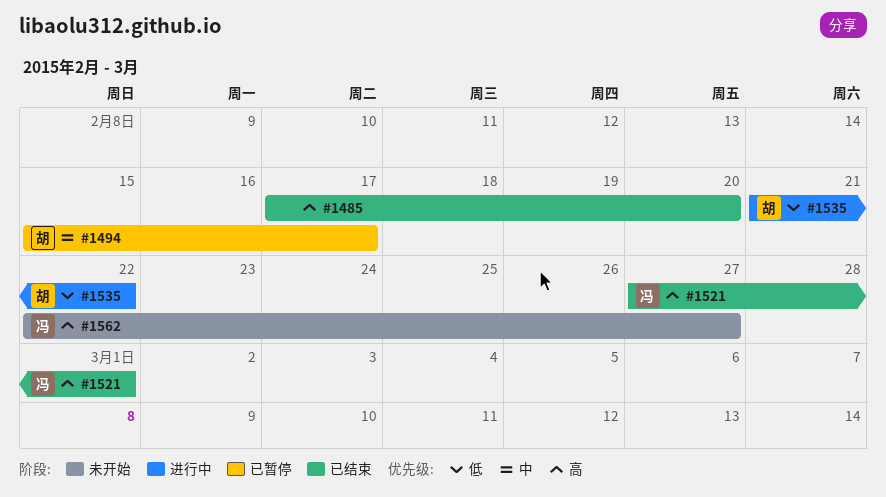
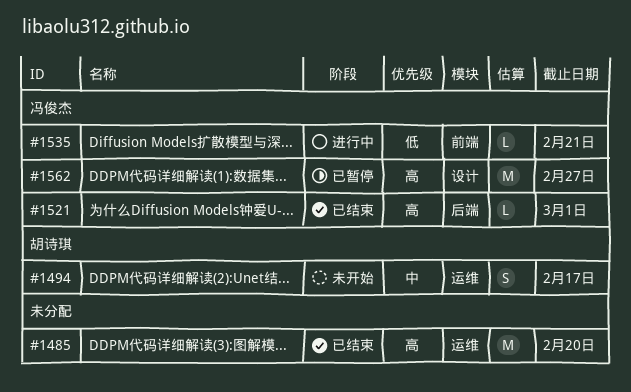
#1494, status: 已暂停 -> 未开始
#1535, owner: 胡诗琪 -> 冯俊杰
#1535, due: Feb 22 -> Feb 21
#1562, status: 未开始 -> 已暂停

